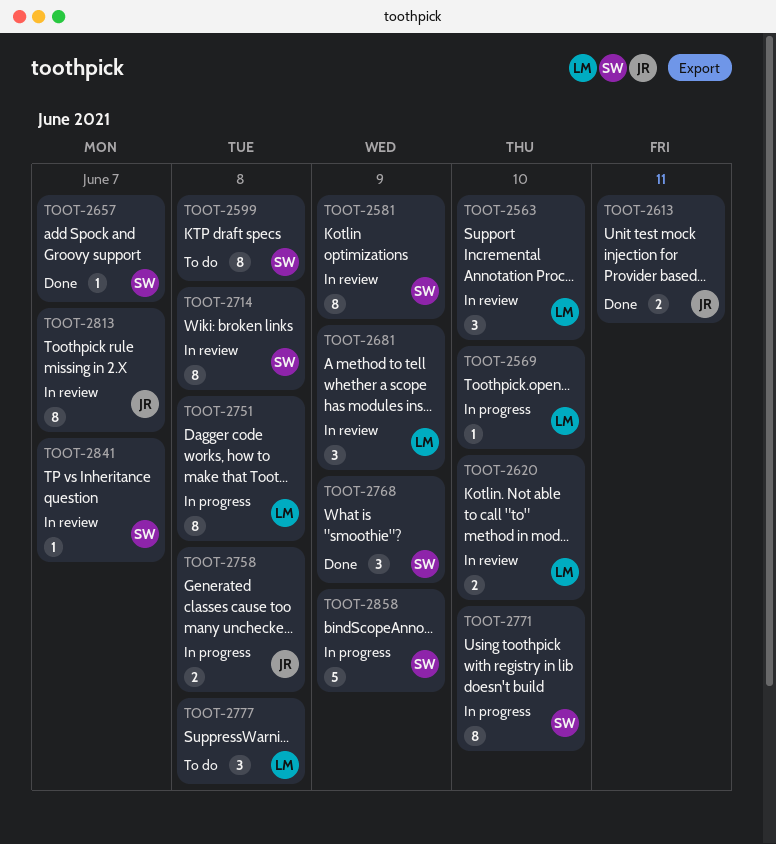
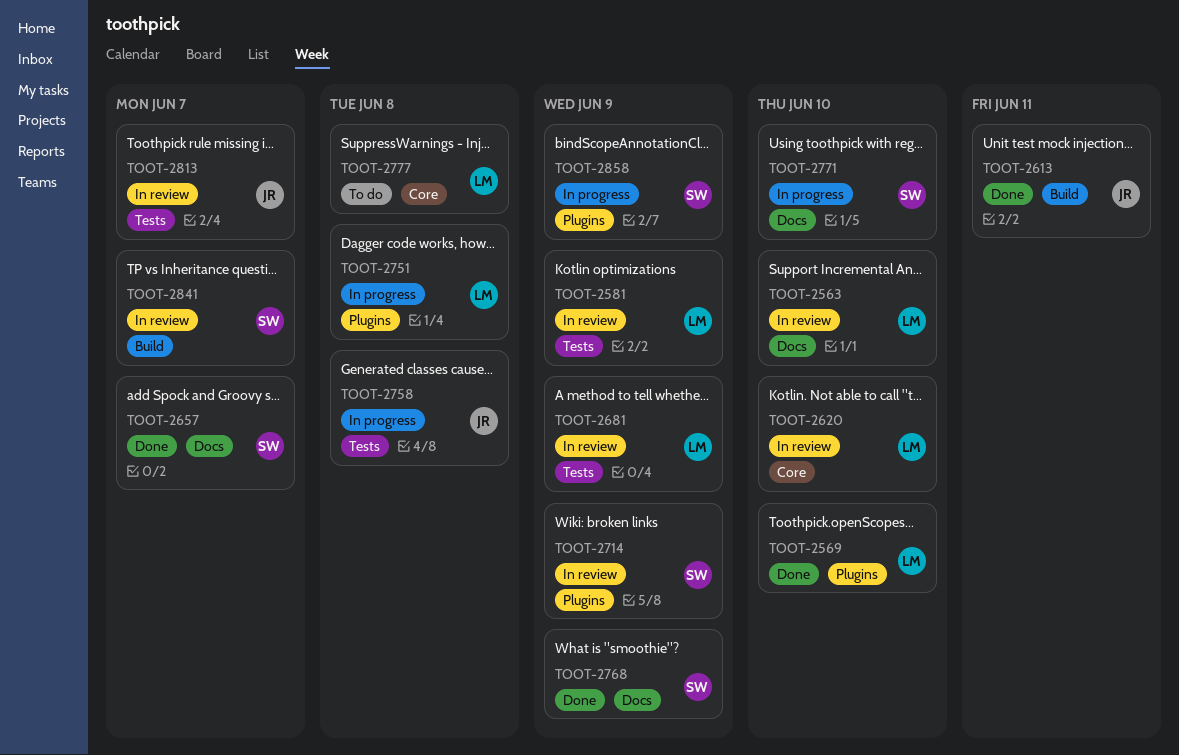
TOOT-2569, status: In progress -> Done
TOOT-2581, owner: SW -> LM
TOOT-2599: present -> none
TOOT-2714, due: Jun 8 -> Jun 9

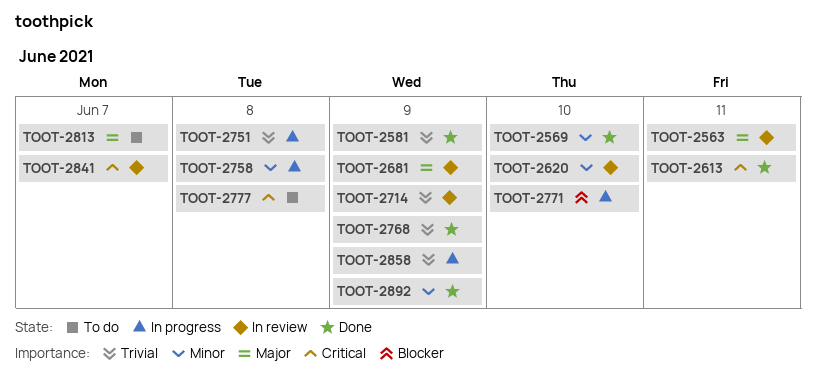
TOOT-2563, due: Jun 10 -> Jun 11
TOOT-2581, status: In review -> Done
TOOT-2657: present -> none
TOOT-2813, status: In review -> To do
TOOT-2892: none -> present

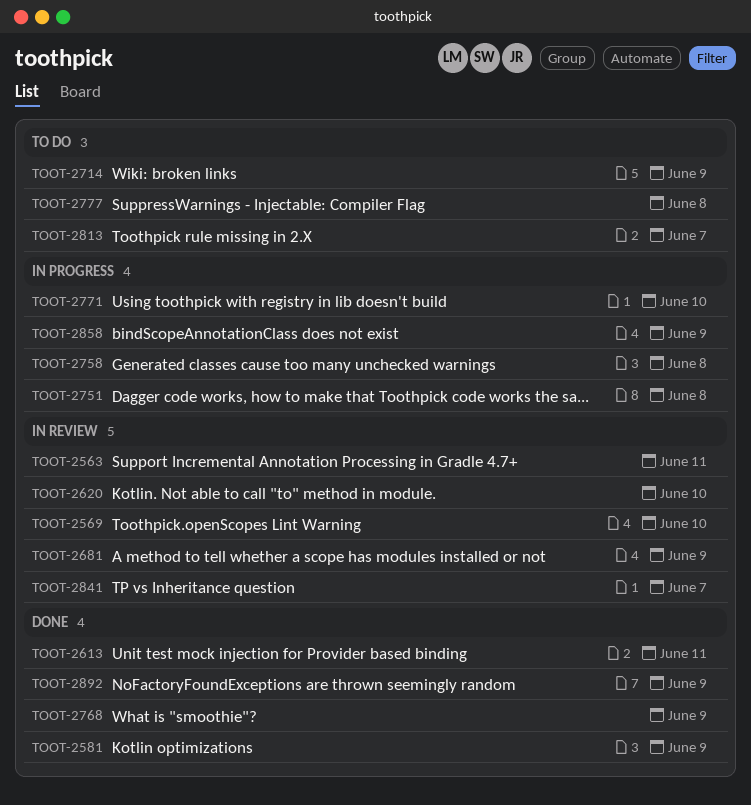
TOOT-2569, status: Done -> In review
TOOT-2714, status: In review -> To do

